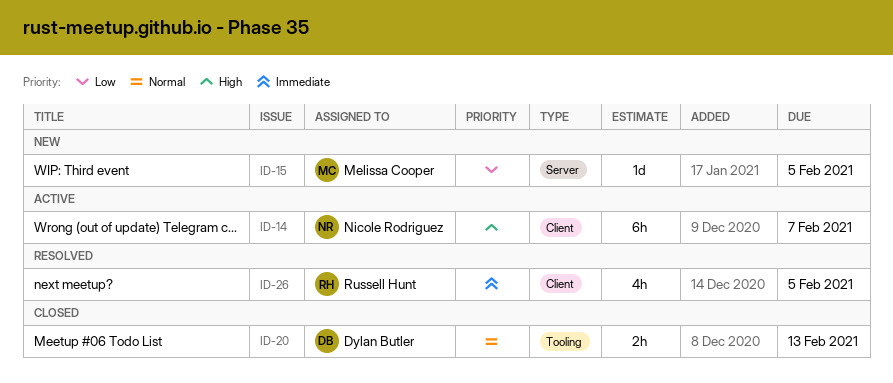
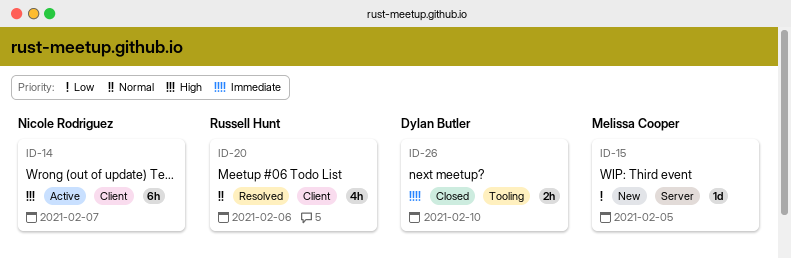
ID-20, status: Closed -> Resolved
ID-20, owner: Dylan Butler -> Russell Hunt
ID-20, label: Tooling -> Client
ID-20, estimate: 2h -> 4h
ID-20, due: Feb 13 -> Feb 6
ID-26, status: Resolved -> Closed
ID-26, owner: Russell Hunt -> Dylan Butler
ID-26, label: Client -> Tooling
ID-26, estimate: 4h -> 2h
ID-26, due: Feb 5 -> Feb 10

